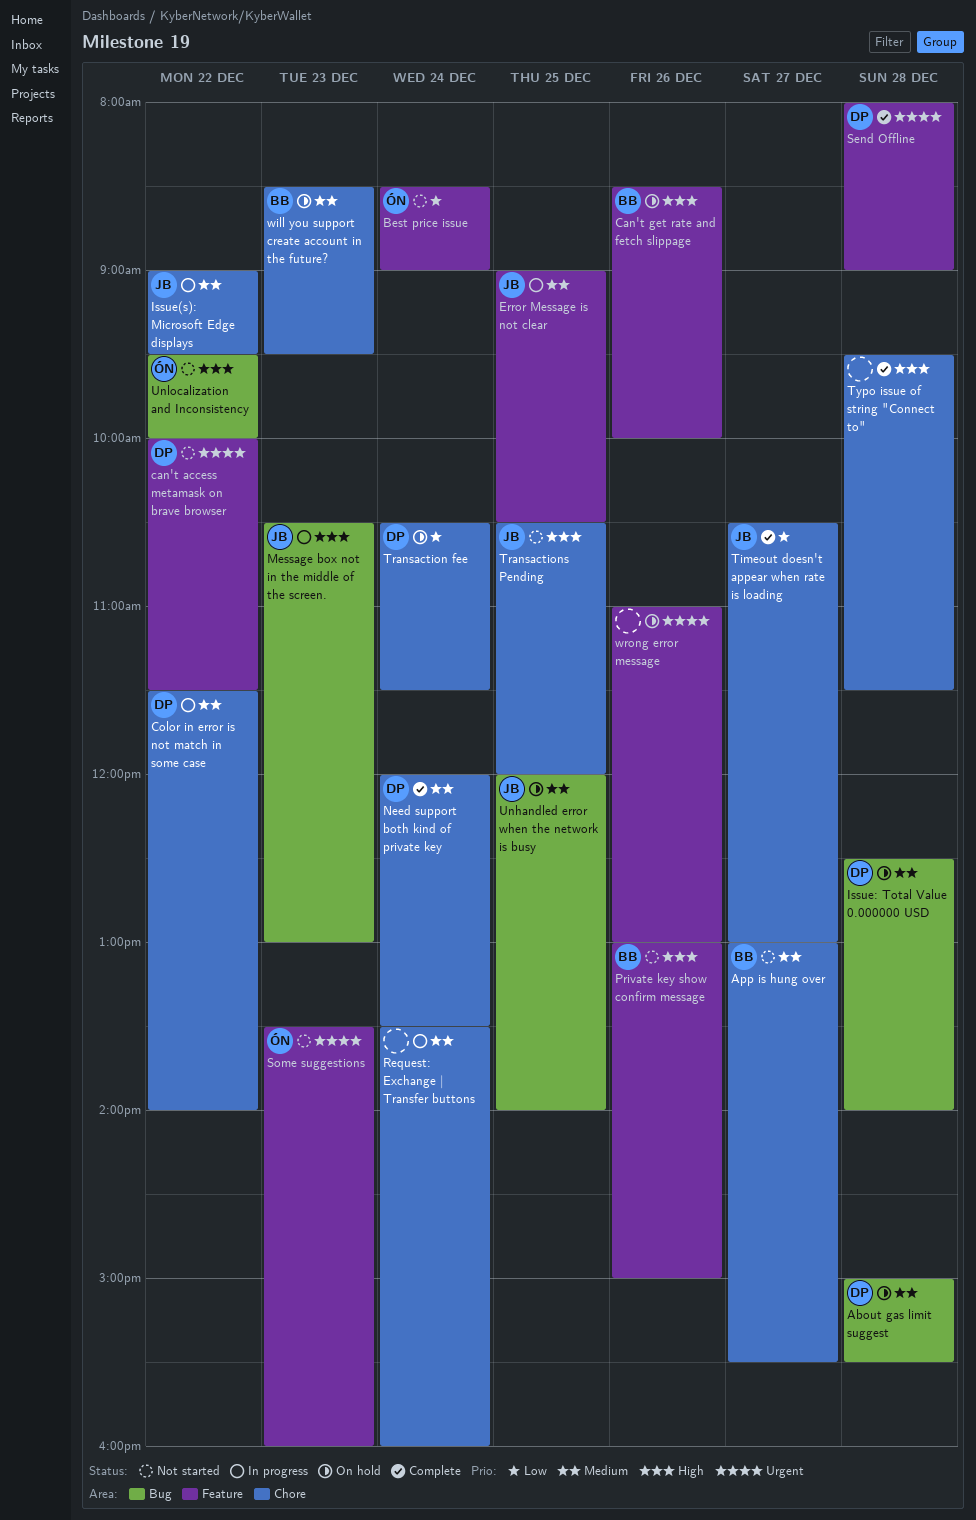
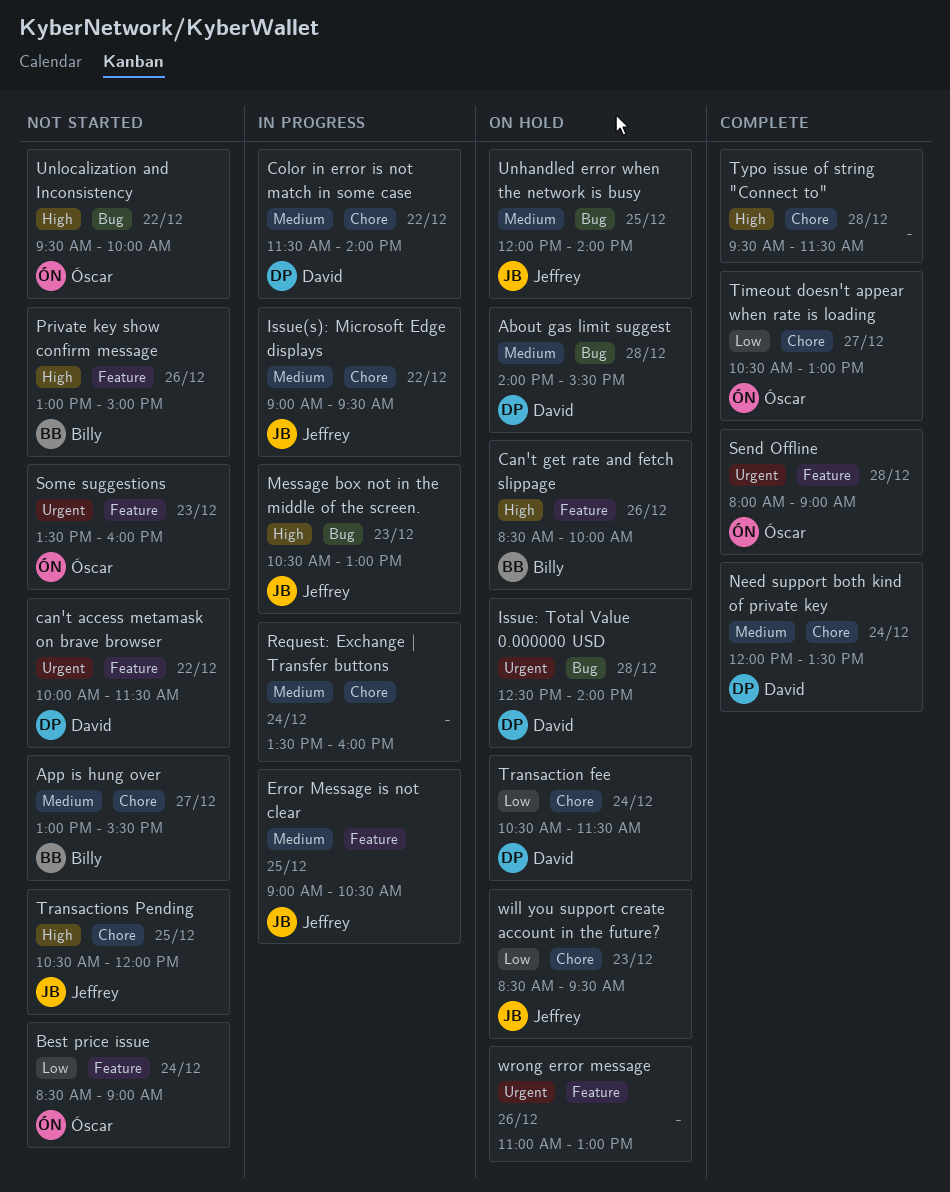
About gas limit suggest, begins: 15:00 -> 14:00
Issue: Total Value 0.000000 USD, priority: Medium -> Urgent
Send Offline, owner: David -> Óscar
Timeout doesn't appear when rate is loading, owner: Jeffrey -> Óscar
will you support create account in the future?, owner: Billy -> Jeffrey
will you support create account in the future?, priority: Medium -> Low

